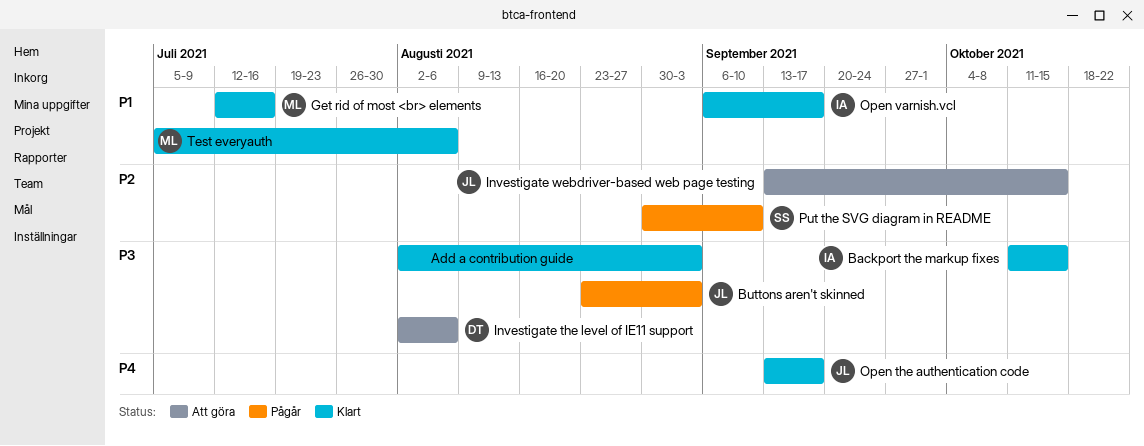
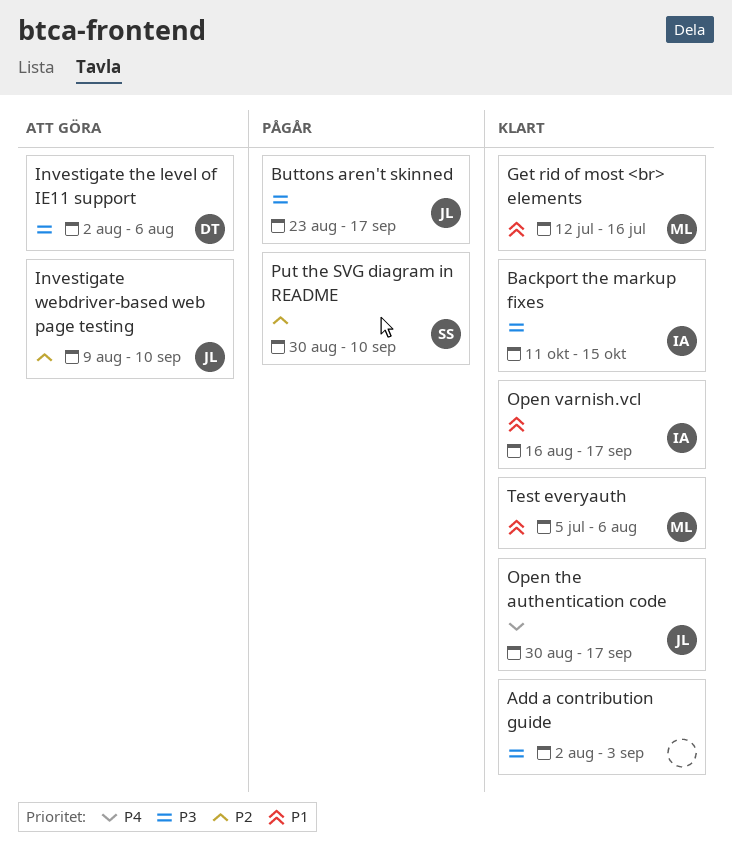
Buttons aren't skinned, due: Sep 3 -> Sep 17
Investigate webdriver-based web page testing, start: Sep 13 -> Aug 9
Investigate webdriver-based web page testing, due: Oct 15 -> Sep 10
Open the authentication code, start: Sep 13 -> Aug 30
Open varnish.vcl, start: Sep 6 -> Aug 16

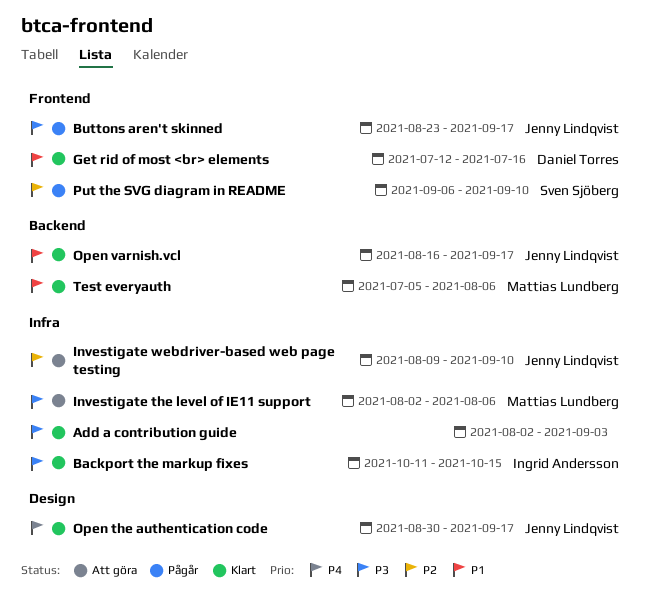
Get rid of most <br> elements, owner: Mattias Lundberg -> Daniel Torres
Investigate the level of IE11 support, owner: Daniel Torres -> Mattias Lundberg
Open varnish.vcl, owner: Ingrid Andersson -> Jenny Lindqvist
Put the SVG diagram in README, start: Aug 30 -> Sep 6

